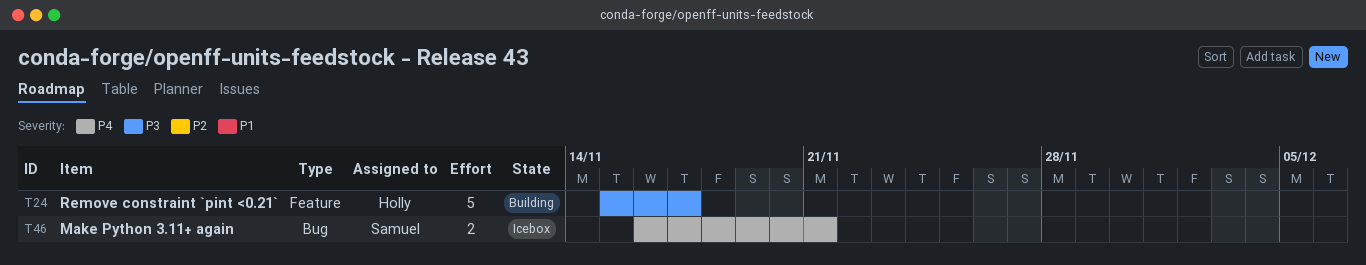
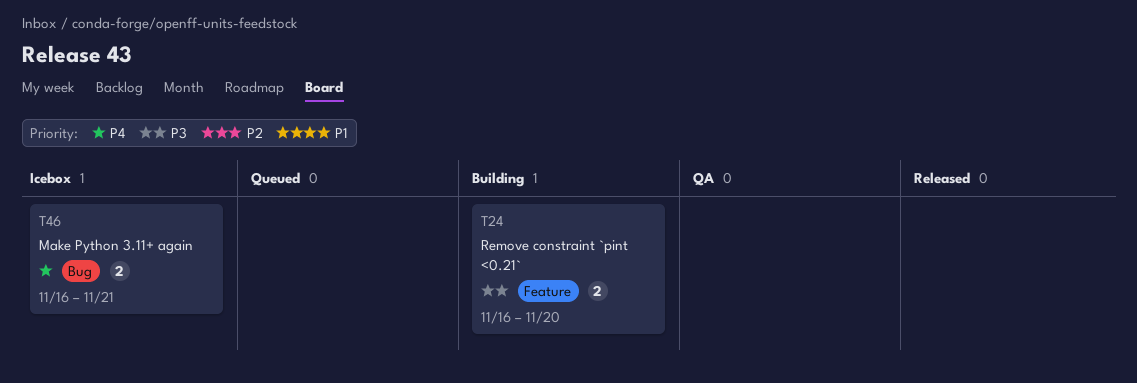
T24, estimate: 5 -> 2
T24, start: Nov 15 -> Nov 16
T24, due: Nov 17 -> Nov 20

